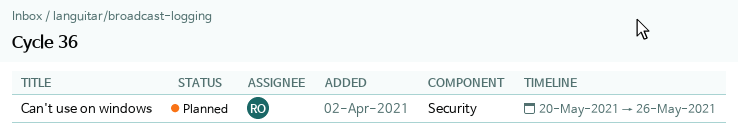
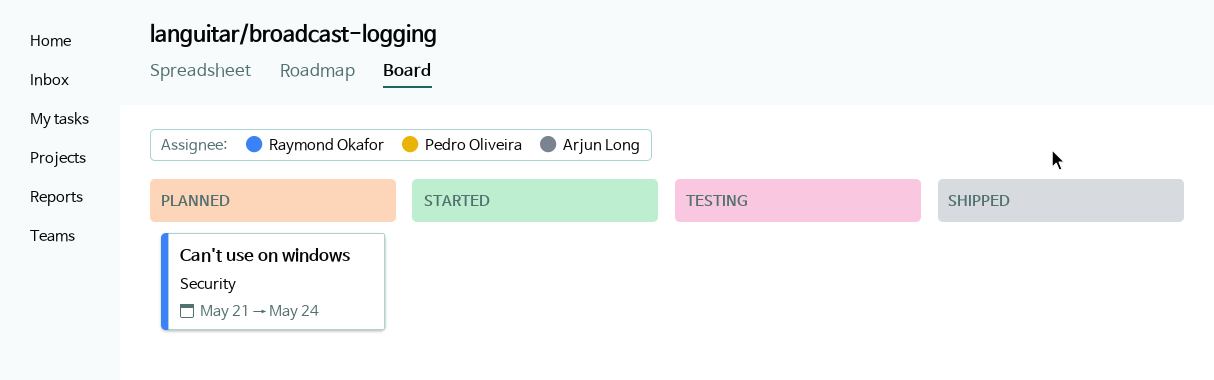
Can't use on windows, start: May 20 -> May 21
Can't use on windows, due: May 26 -> May 24

